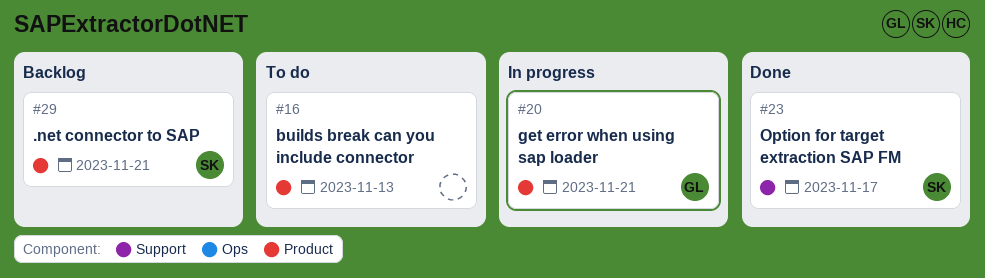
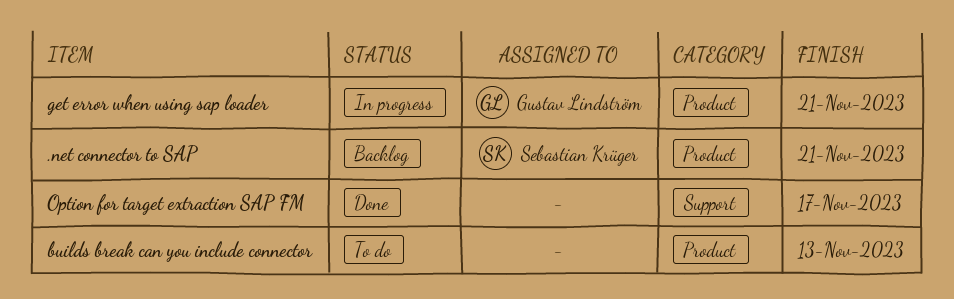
Option for target extraction SAP FM, owner: Sebastian Krüger -> none

